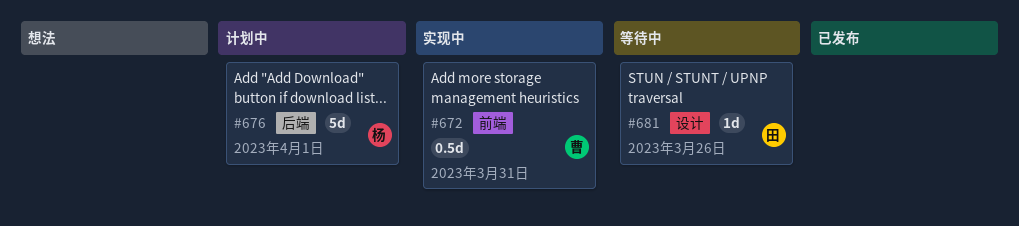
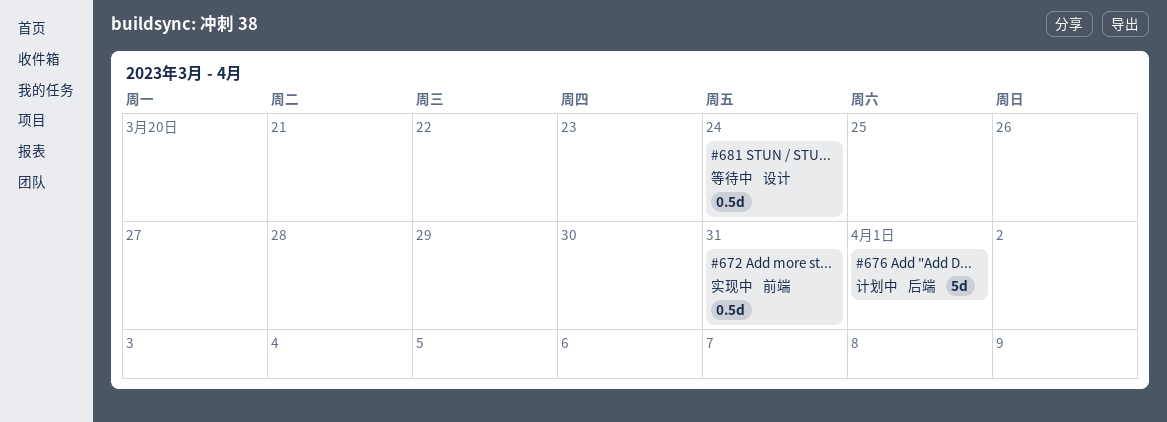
#681, estimate: 1d -> 0.5d
#681, due: Mar 26 -> Mar 24

